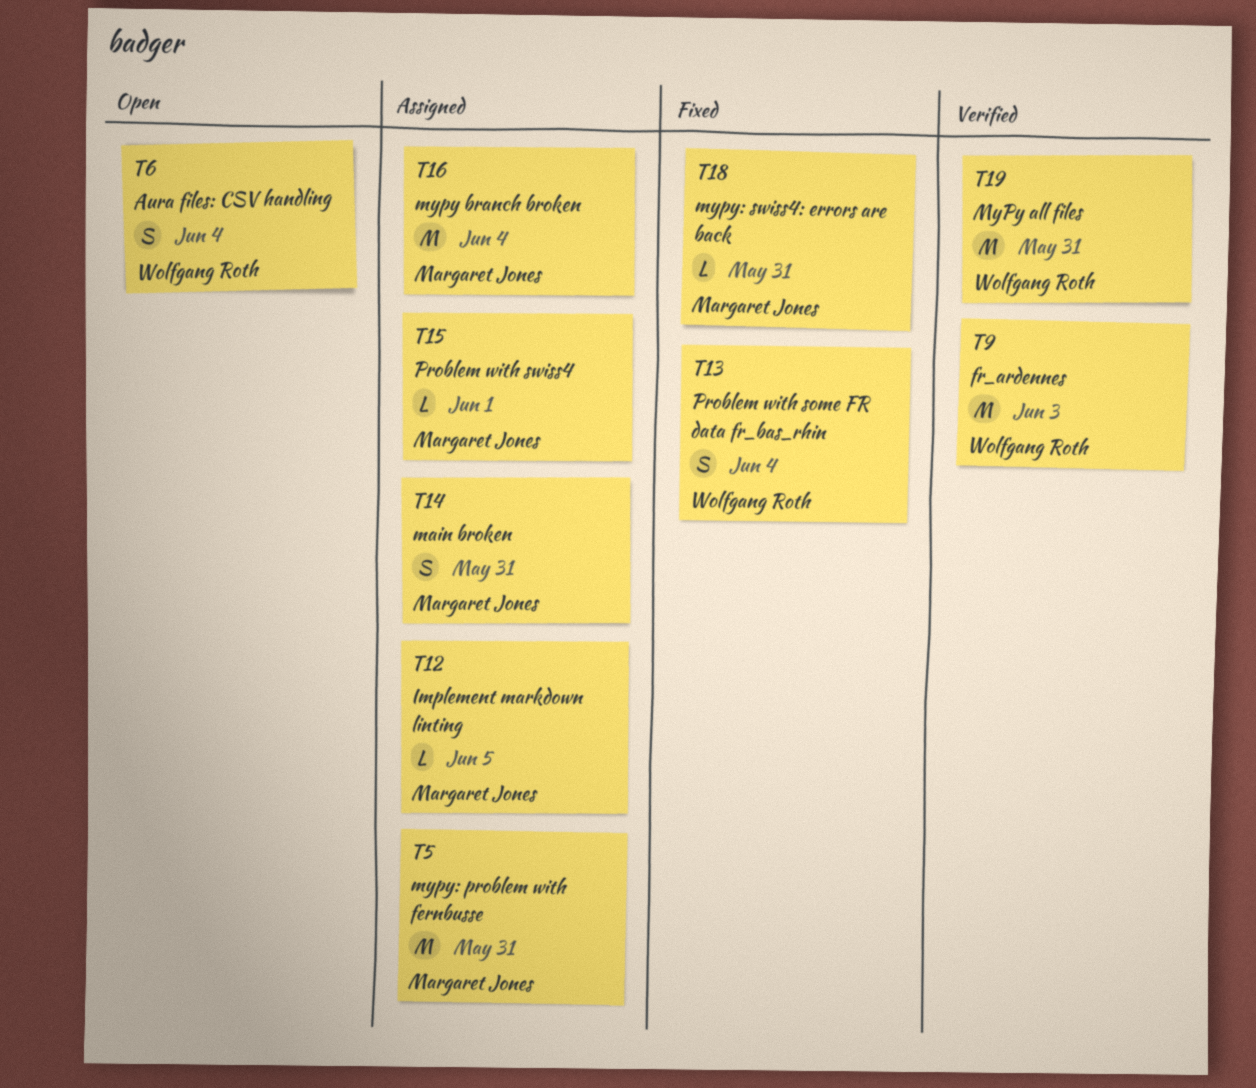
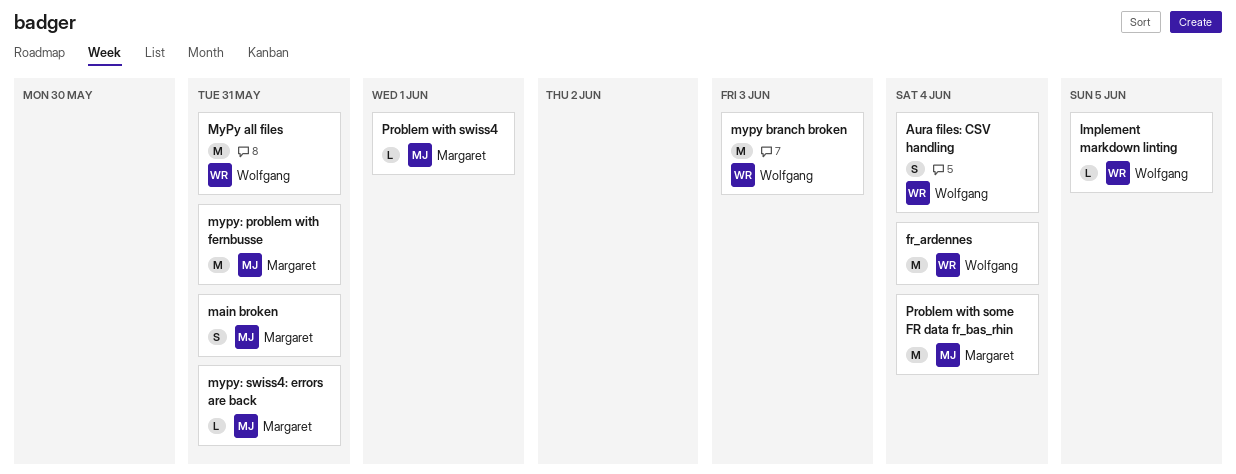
fr_ardennes, due: Jun 3 -> Jun 4
Implement markdown linting, owner: Margaret Jones -> Wolfgang Roth
mypy branch broken, owner: Margaret Jones -> Wolfgang Roth
mypy branch broken, due: Jun 4 -> Jun 3
Problem with some FR data fr_bas_rhin, owner: Wolfgang Roth -> Margaret Jones
Problem with some FR data fr_bas_rhin, estimate: S -> M

